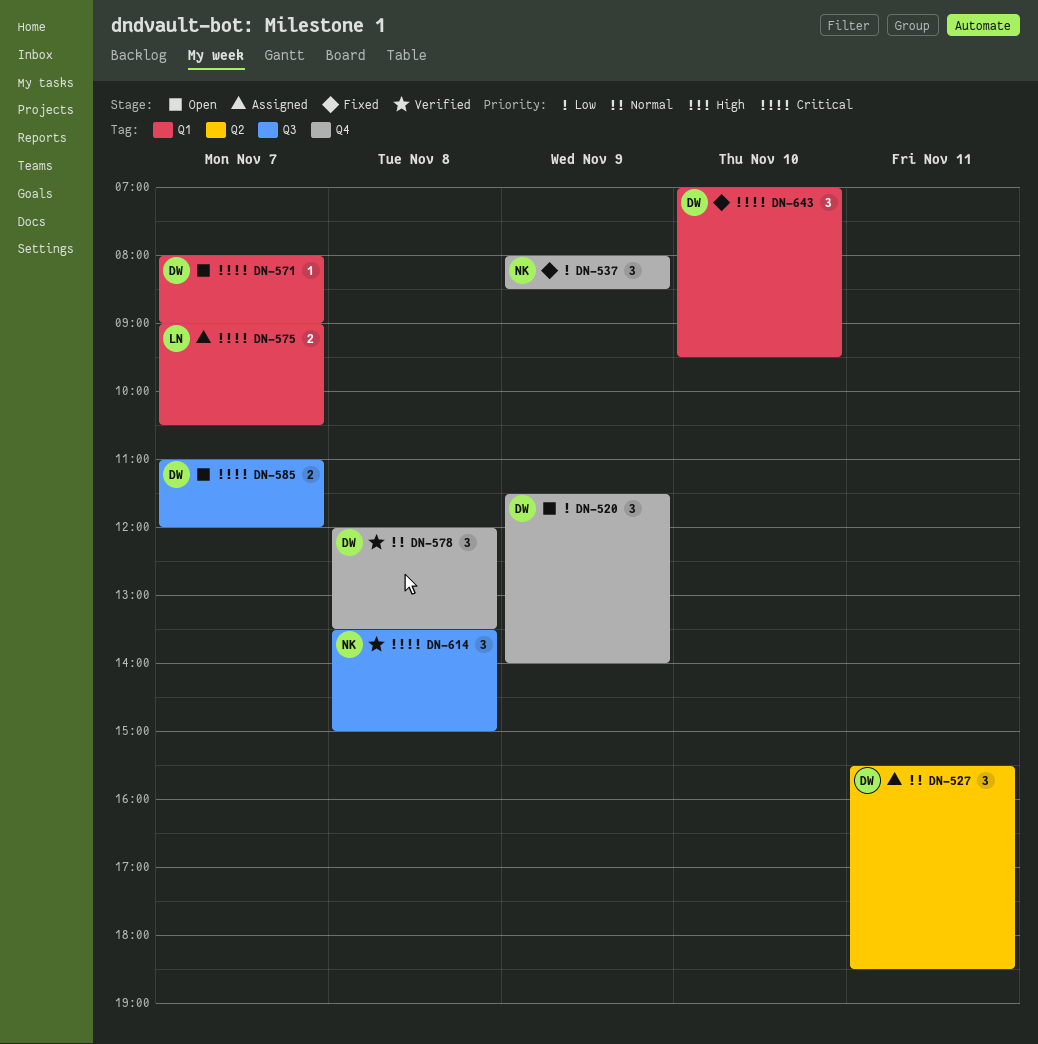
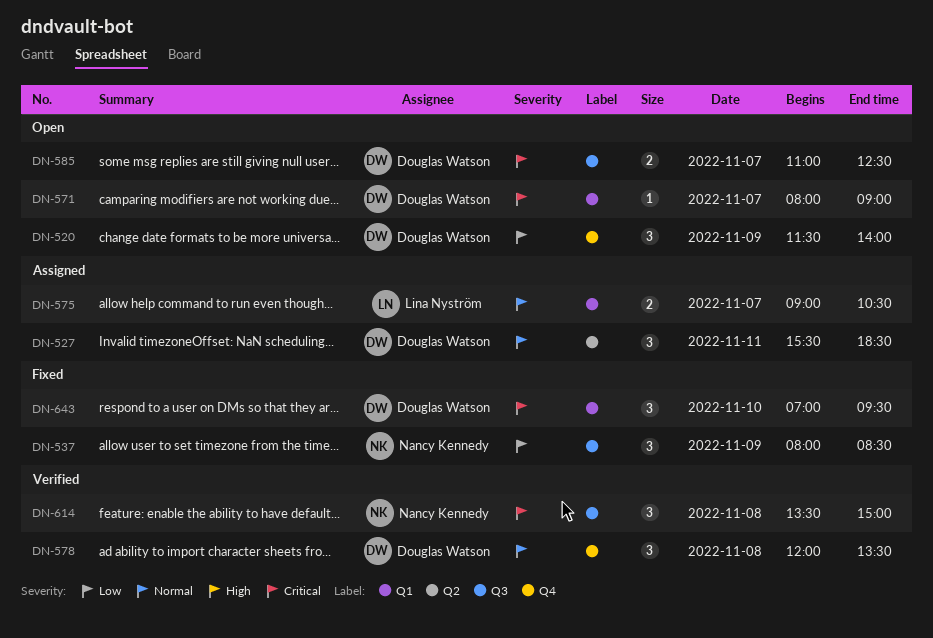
DN-537, label: Q4 -> Q3
DN-575, priority: Critical -> Normal
DN-585, ends: 12:00 -> 12:30

